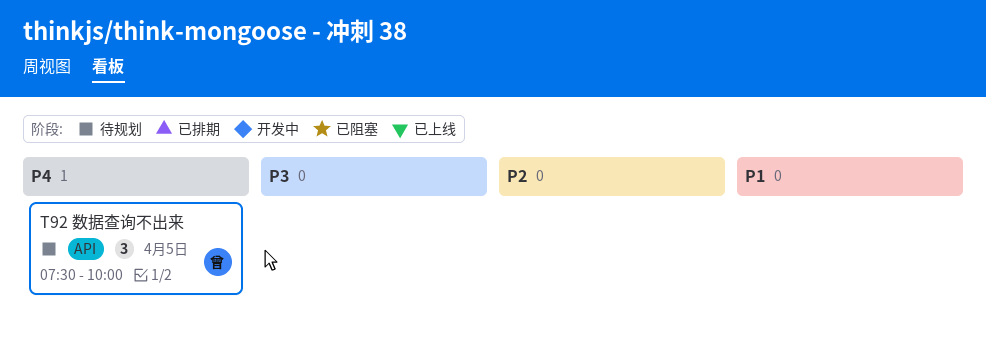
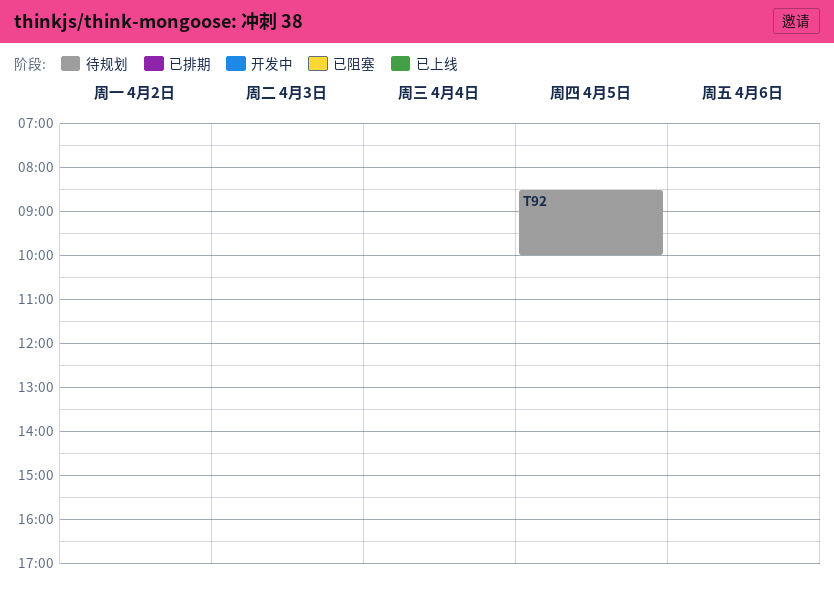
T92, begins: 07:30 -> 08:30

